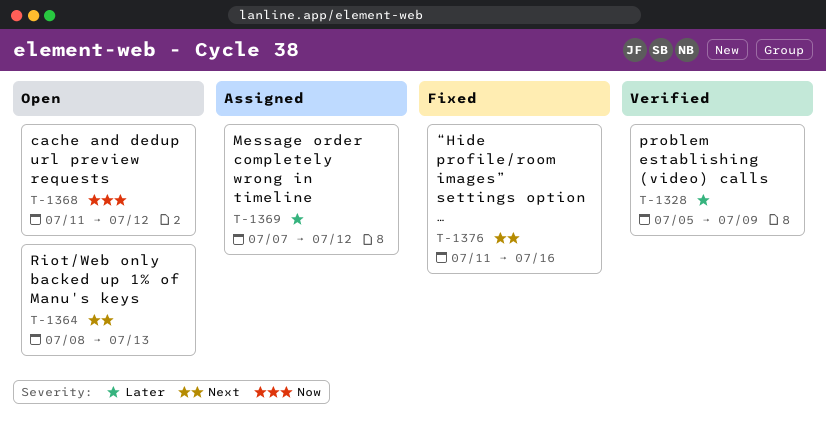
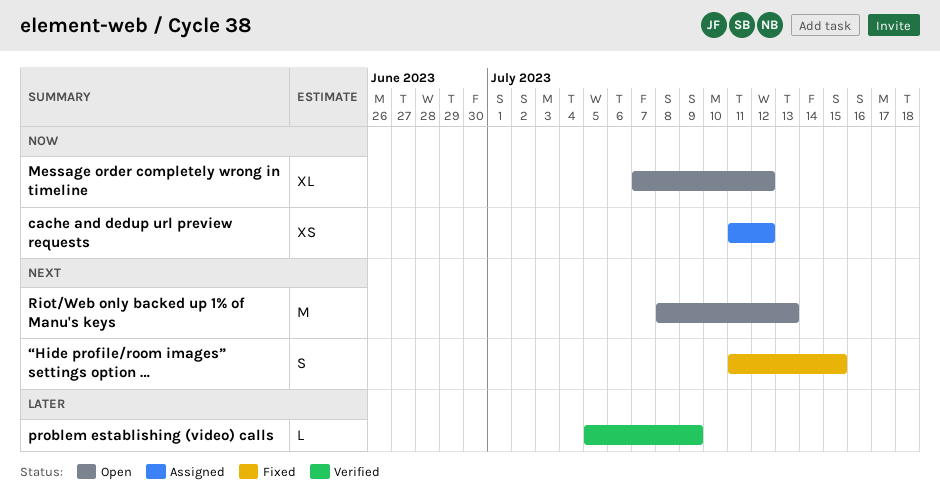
cache and dedup url preview requests, status: Open -> Assigned
Message order completely wrong in timeline, status: Assigned -> Open
Message order completely wrong in timeline, priority: Later -> Now
“Hide profile/room images” settings option …, due: Jul 16 -> Jul 15

